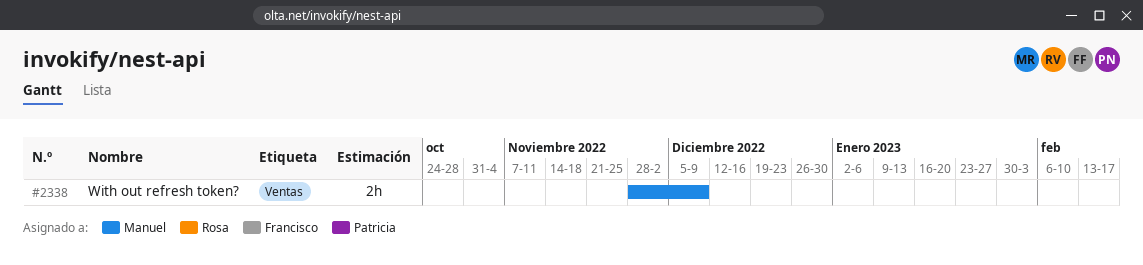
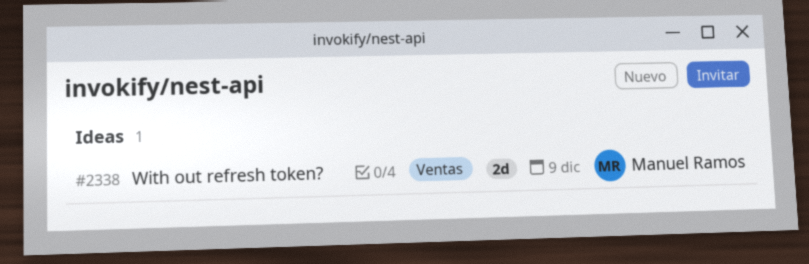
#2338, estimate: 2h -> 2d

